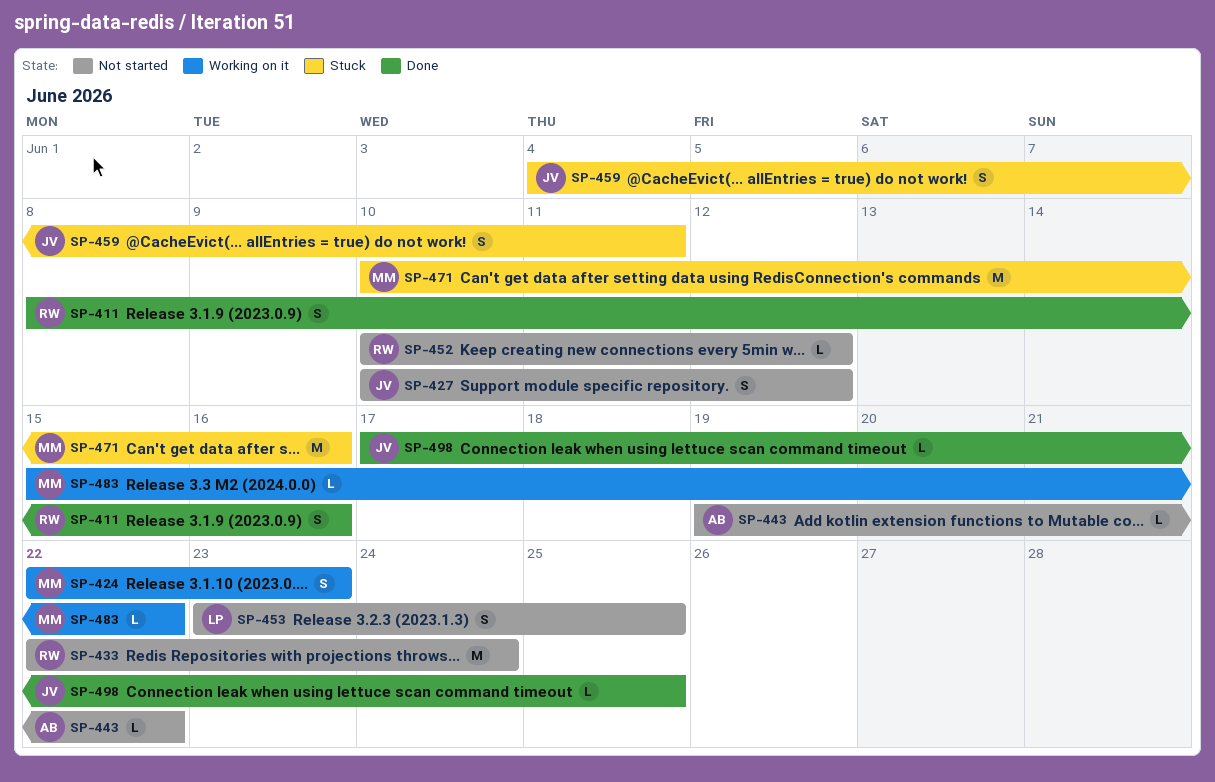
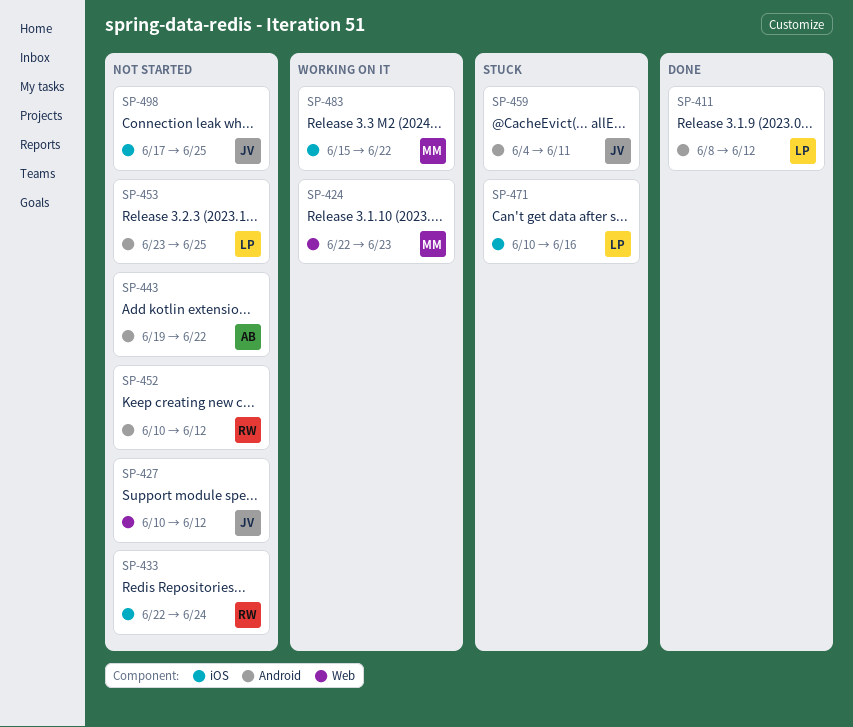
SP-411, owner: RW -> LP
SP-411, due: Jun 16 -> Jun 12
SP-471, owner: MM -> LP
SP-498, status: Done -> Not started

